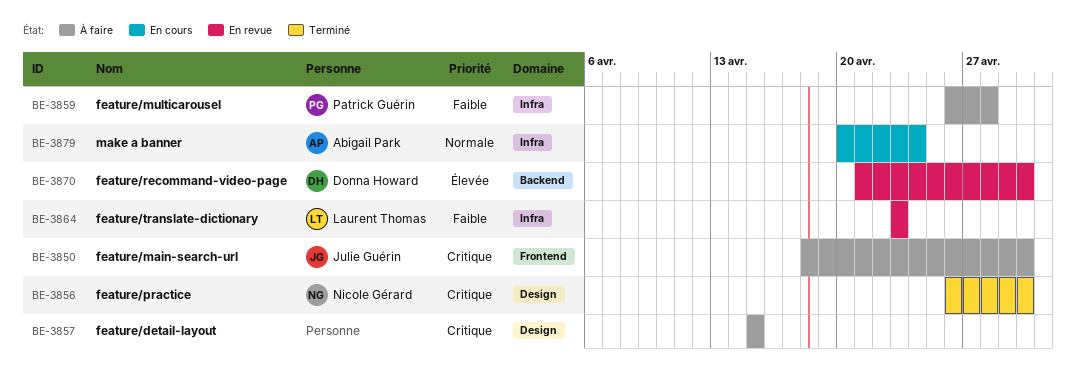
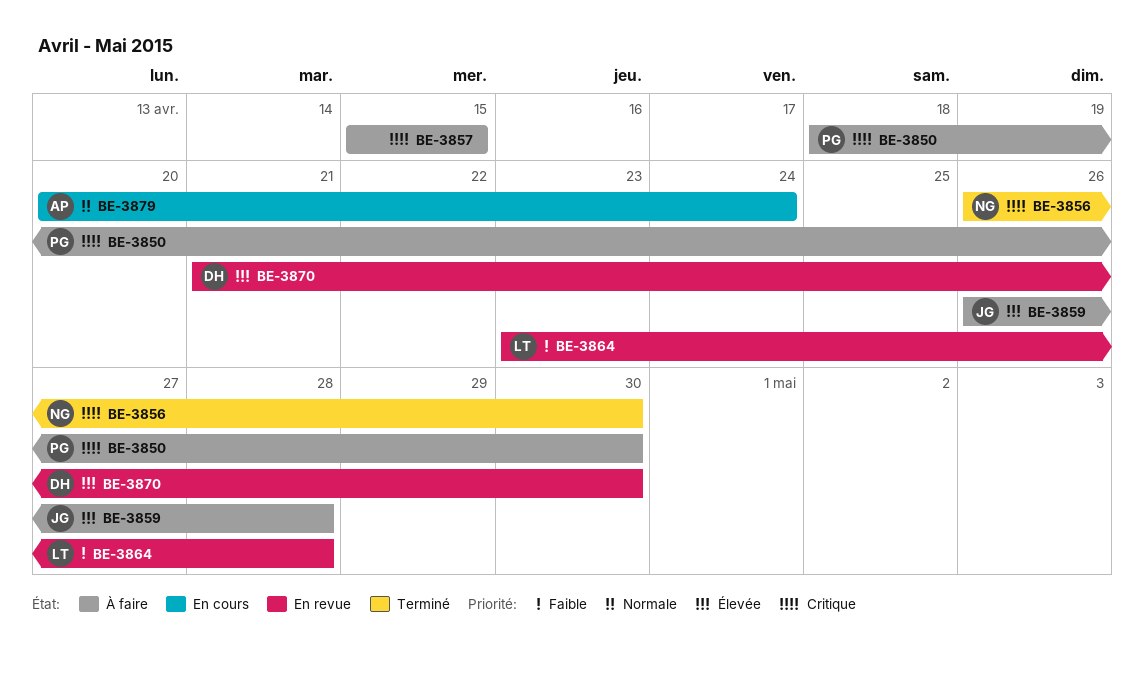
BE-3850, owner: Julie Guérin -> Patrick Guérin
BE-3859, owner: Patrick Guérin -> Julie Guérin
BE-3859, priority: Faible -> Élevée
BE-3864, due: Apr 23 -> Apr 28

